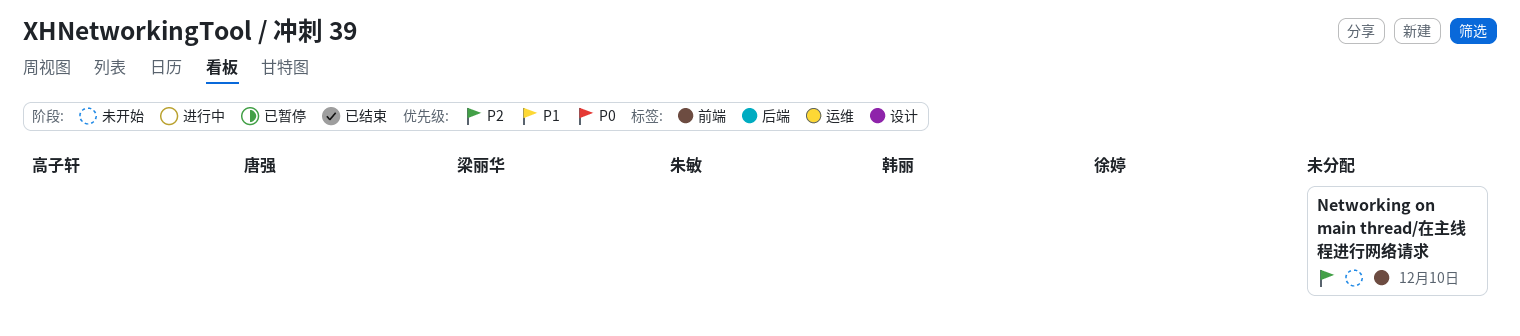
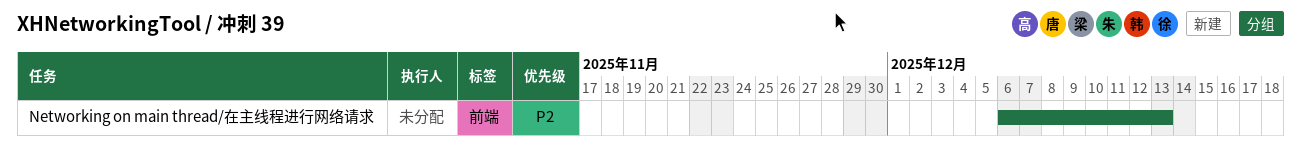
Networking on main thread/在主线程进行网络请求, due: Dec 10 -> Dec 13

